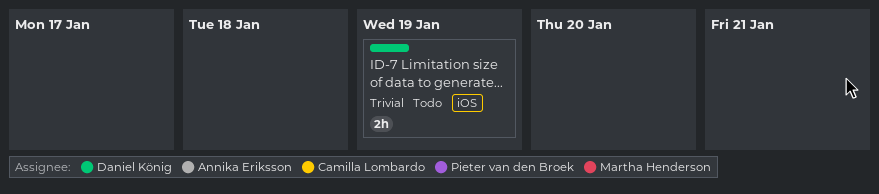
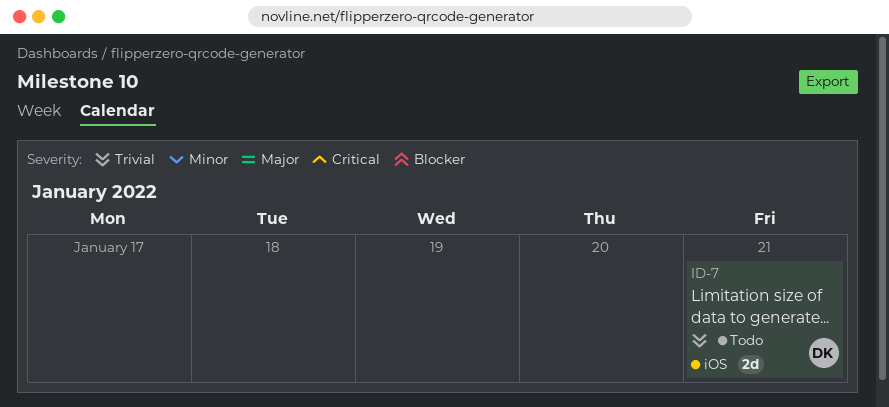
ID-7, estimate: 2h -> 2d
ID-7, due: Jan 19 -> Jan 21

